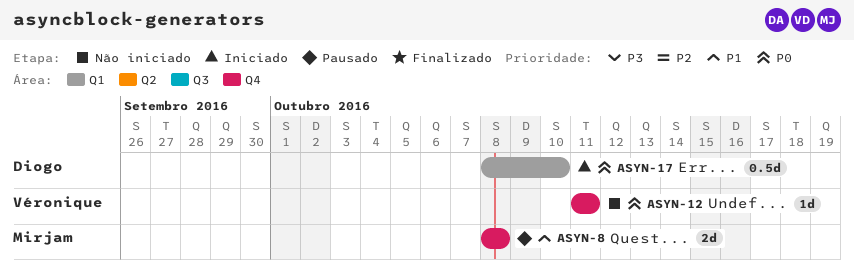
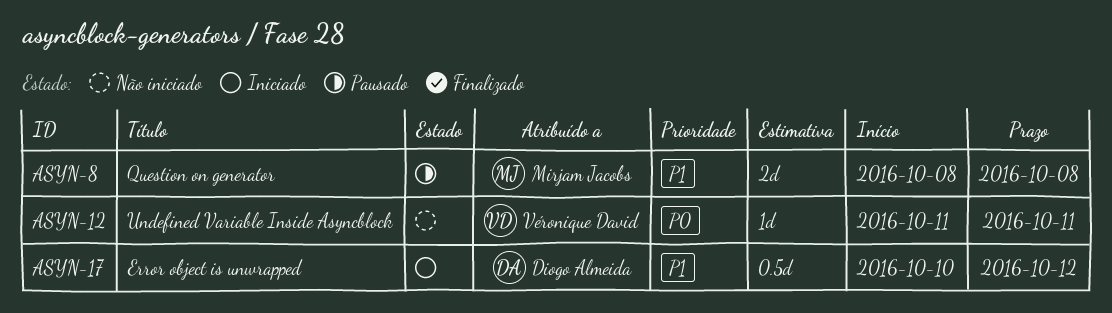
ASYN-17, priority: P0 -> P1
ASYN-17, start: Oct 8 -> Oct 10
ASYN-17, due: Oct 10 -> Oct 12

